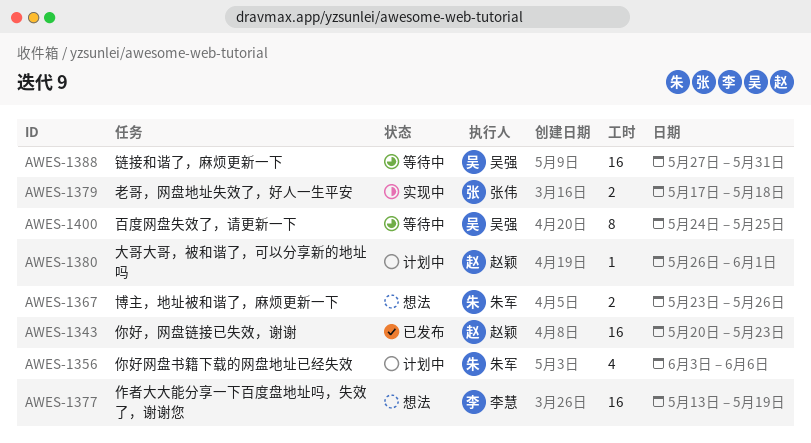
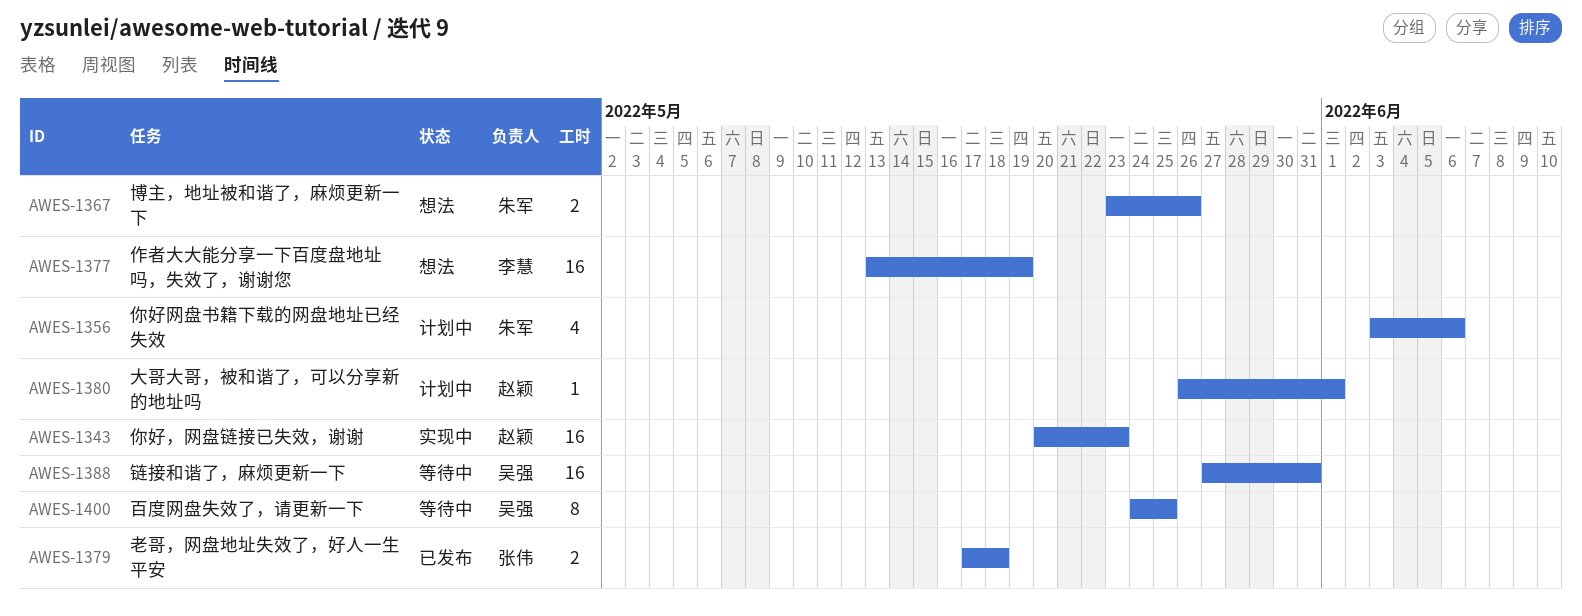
AWES-1343, status: 已发布 -> 实现中
AWES-1379, status: 实现中 -> 已发布

